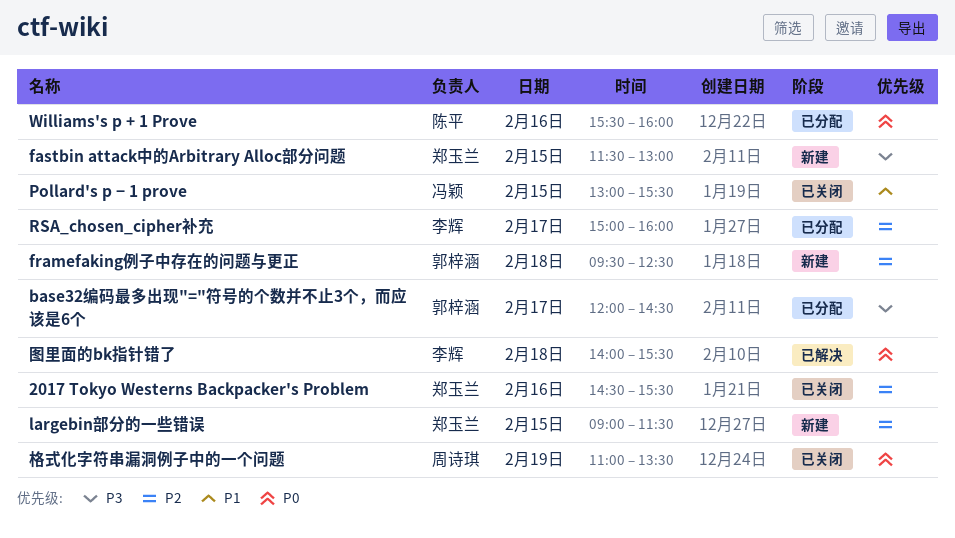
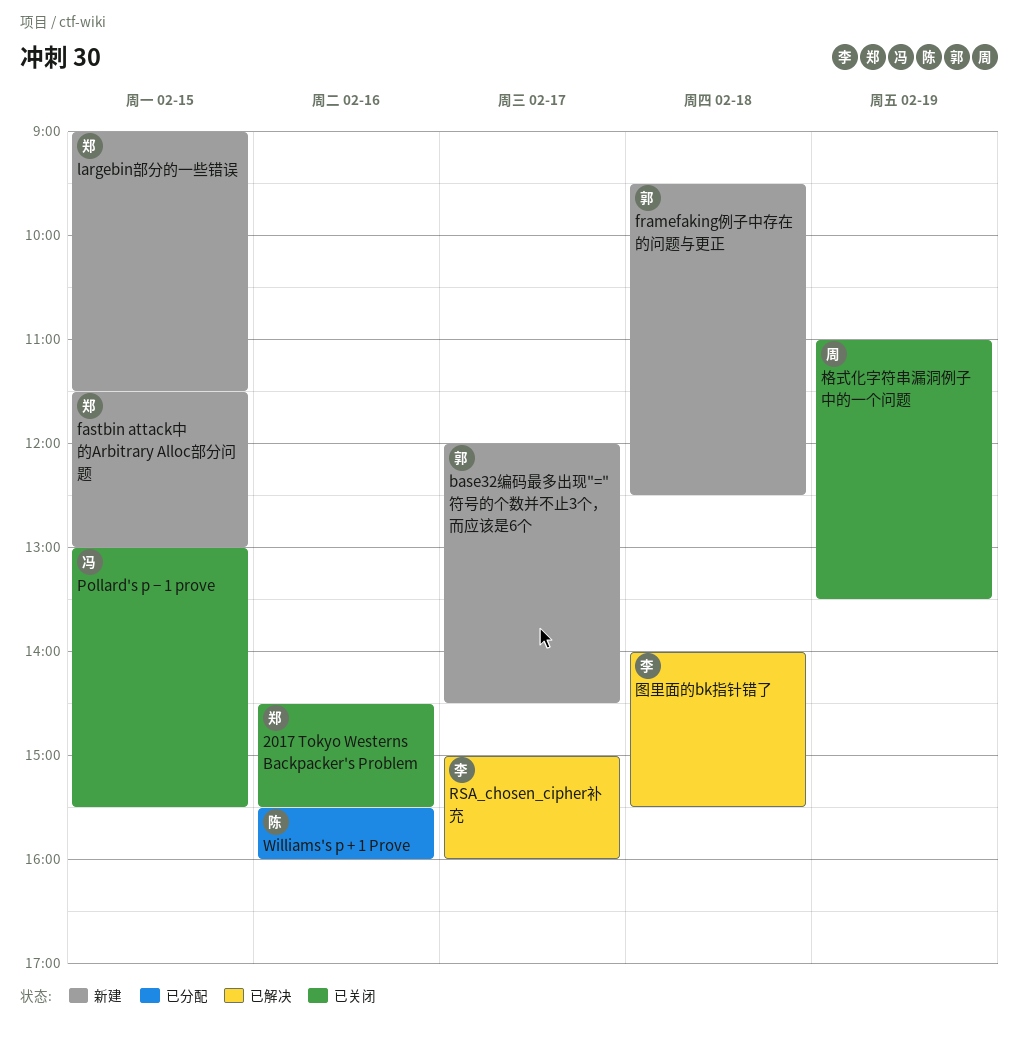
base32编码最多出现"="符号的个数并不止3个，而应该是6个, status: 已分配 -> 新建
RSA_chosen_cipher补充, status: 已分配 -> 已解决

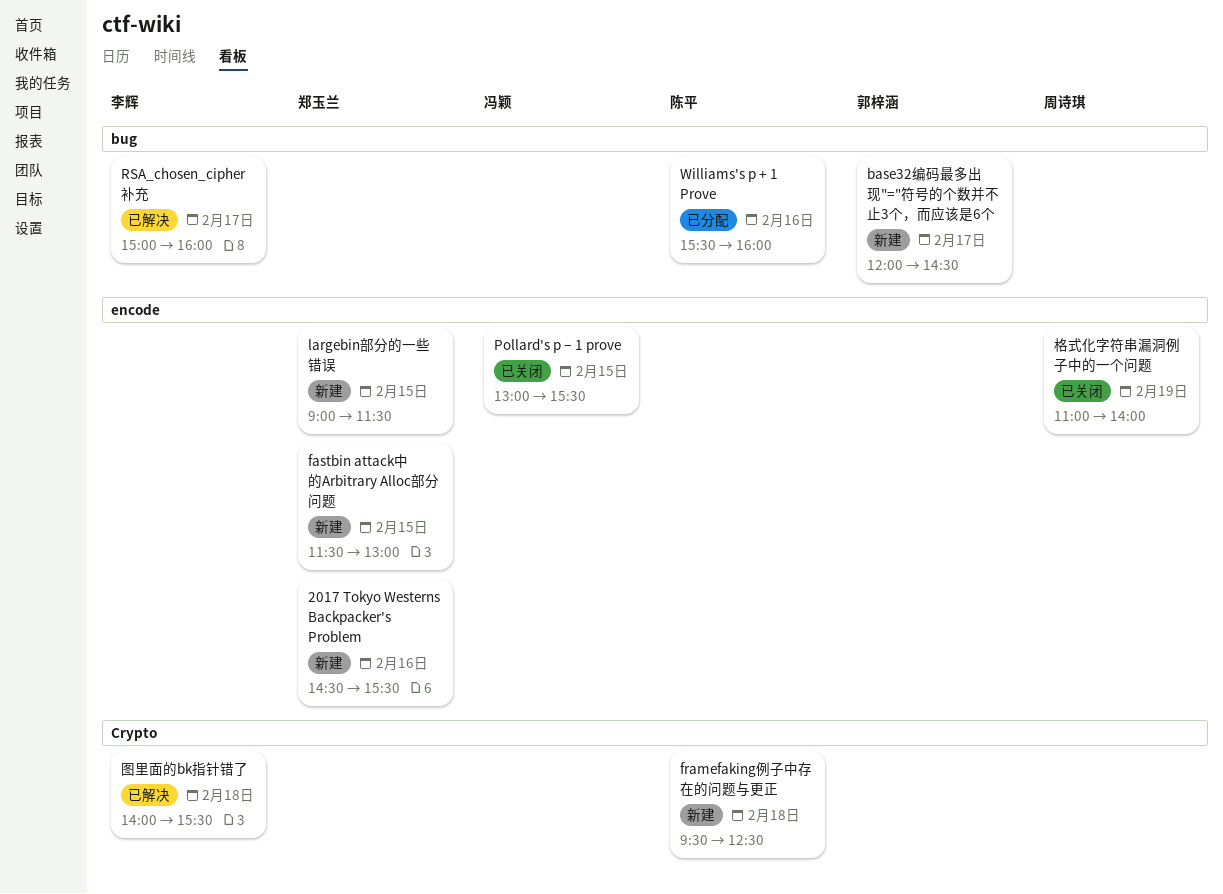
2017 Tokyo Westerns Backpacker's Problem, status: 已关闭 -> 新建
framefaking例子中存在的问题与更正, owner: 郭梓涵 -> 陈平
格式化字符串漏洞例子中的一个问题, ends: 13:30 -> 14:00

